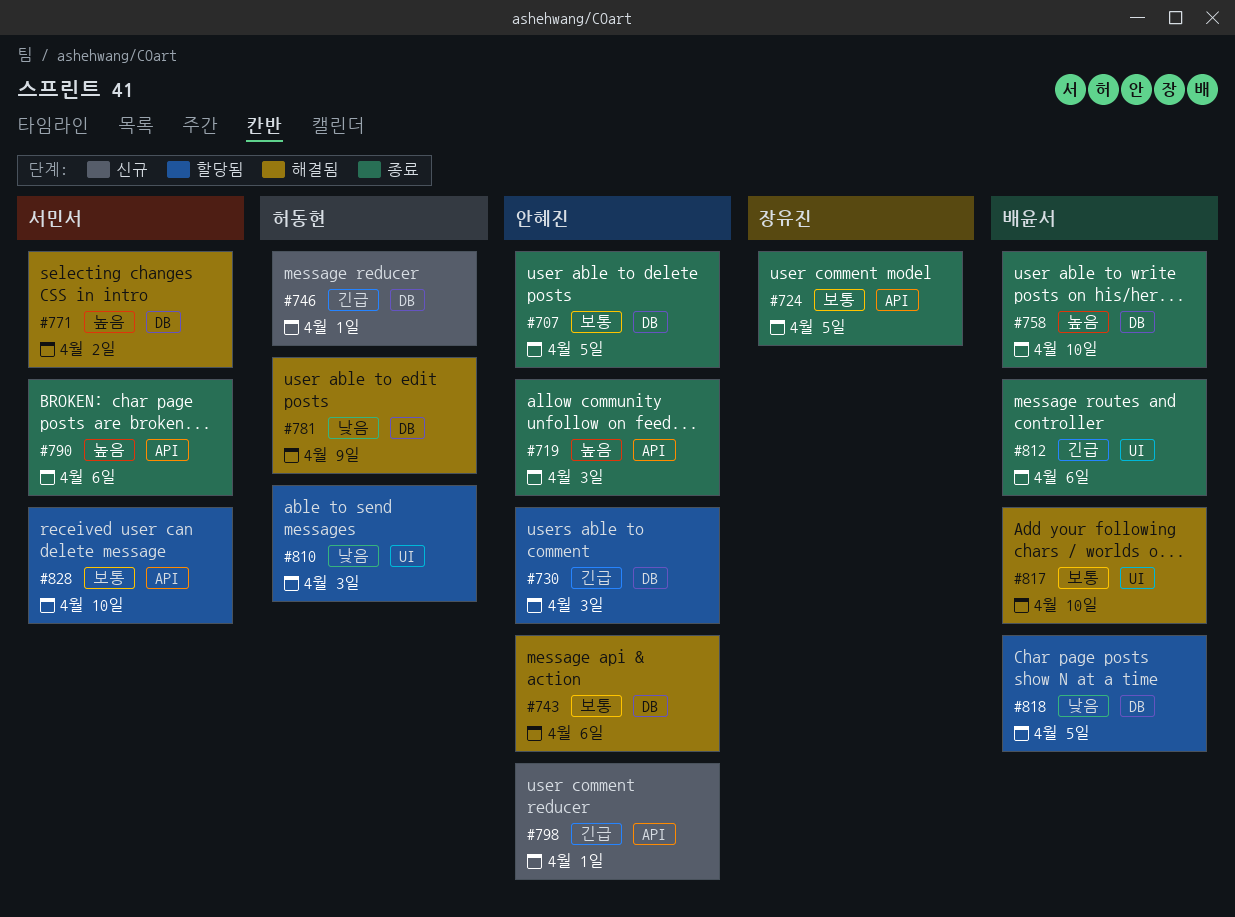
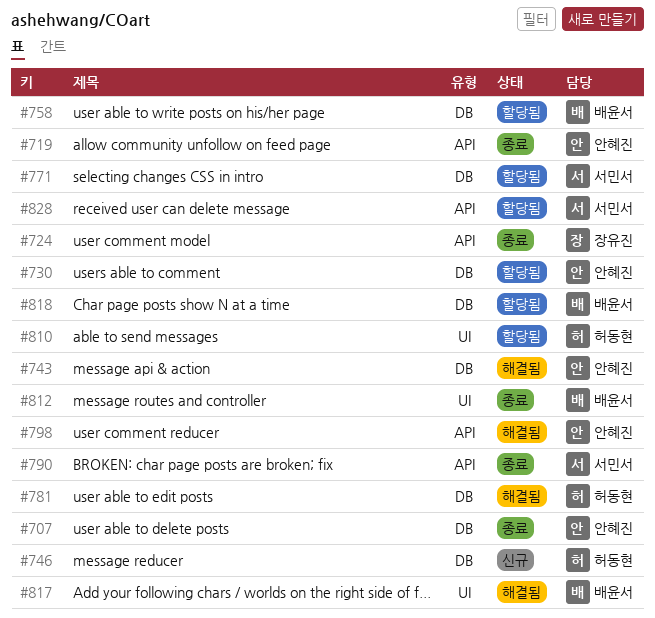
#758, status: 종료 -> 할당됨
#771, status: 해결됨 -> 할당됨
#798, status: 신규 -> 해결됨

